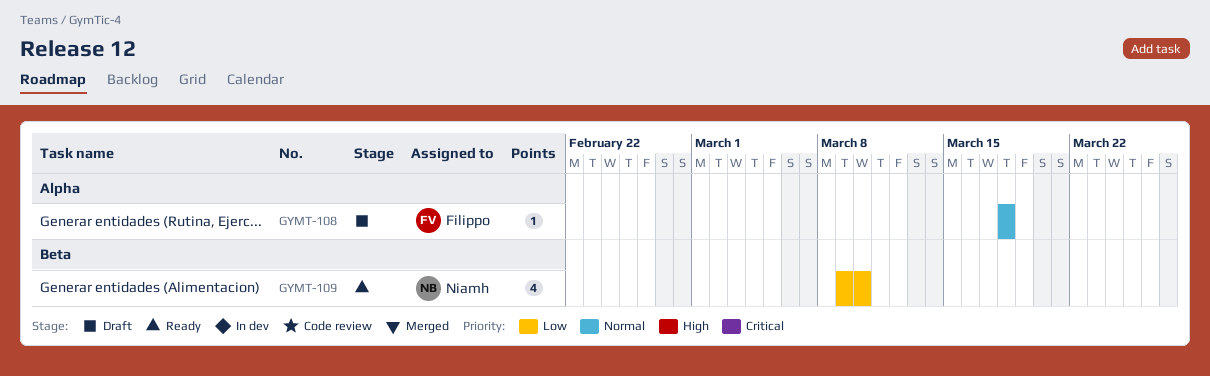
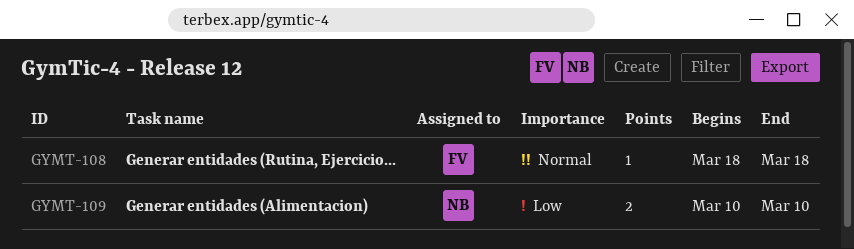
GYMT-109, estimate: 4 -> 2
GYMT-109, start: Mar 9 -> Mar 10

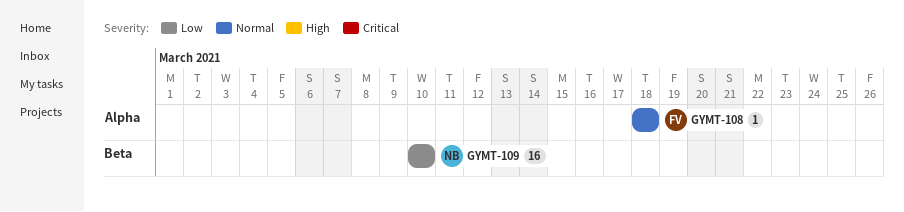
GYMT-109, estimate: 2 -> 16

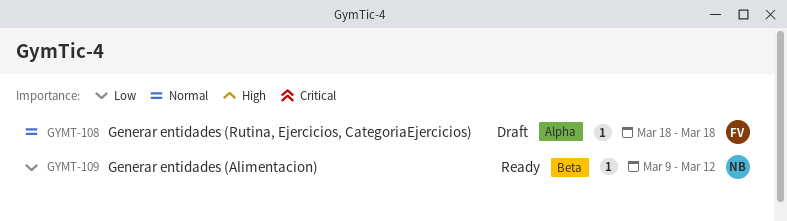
GYMT-109, estimate: 16 -> 1
GYMT-109, start: Mar 10 -> Mar 9
GYMT-109, due: Mar 10 -> Mar 12

